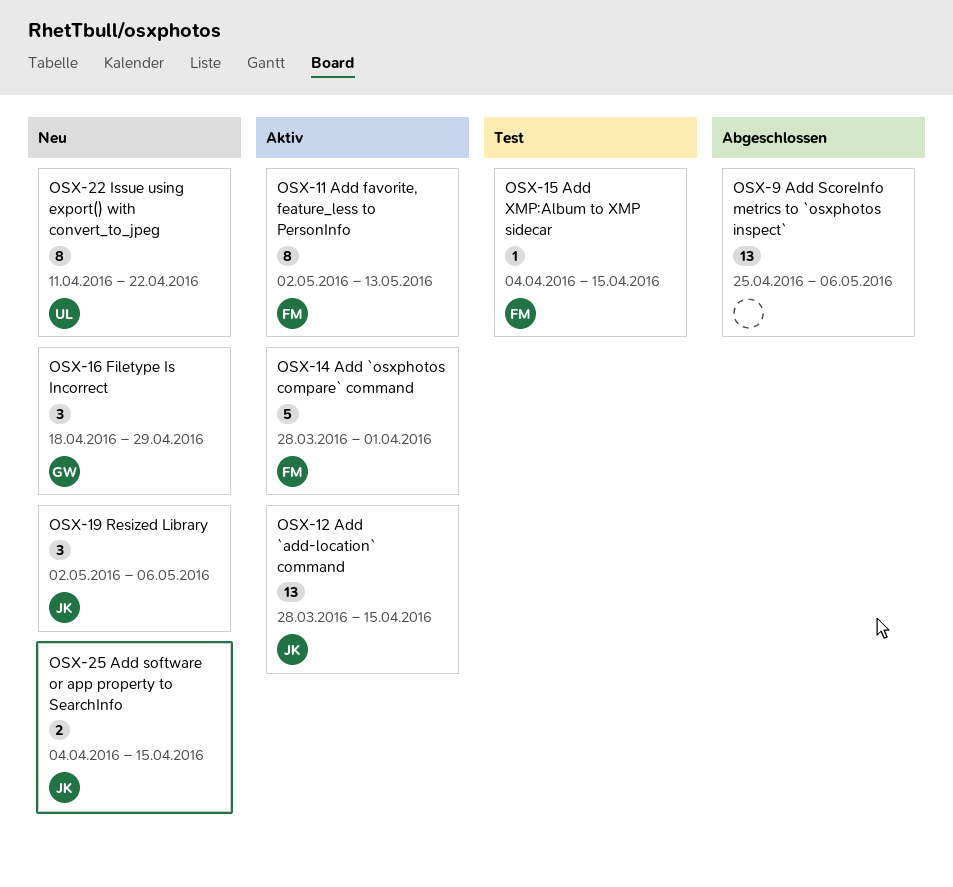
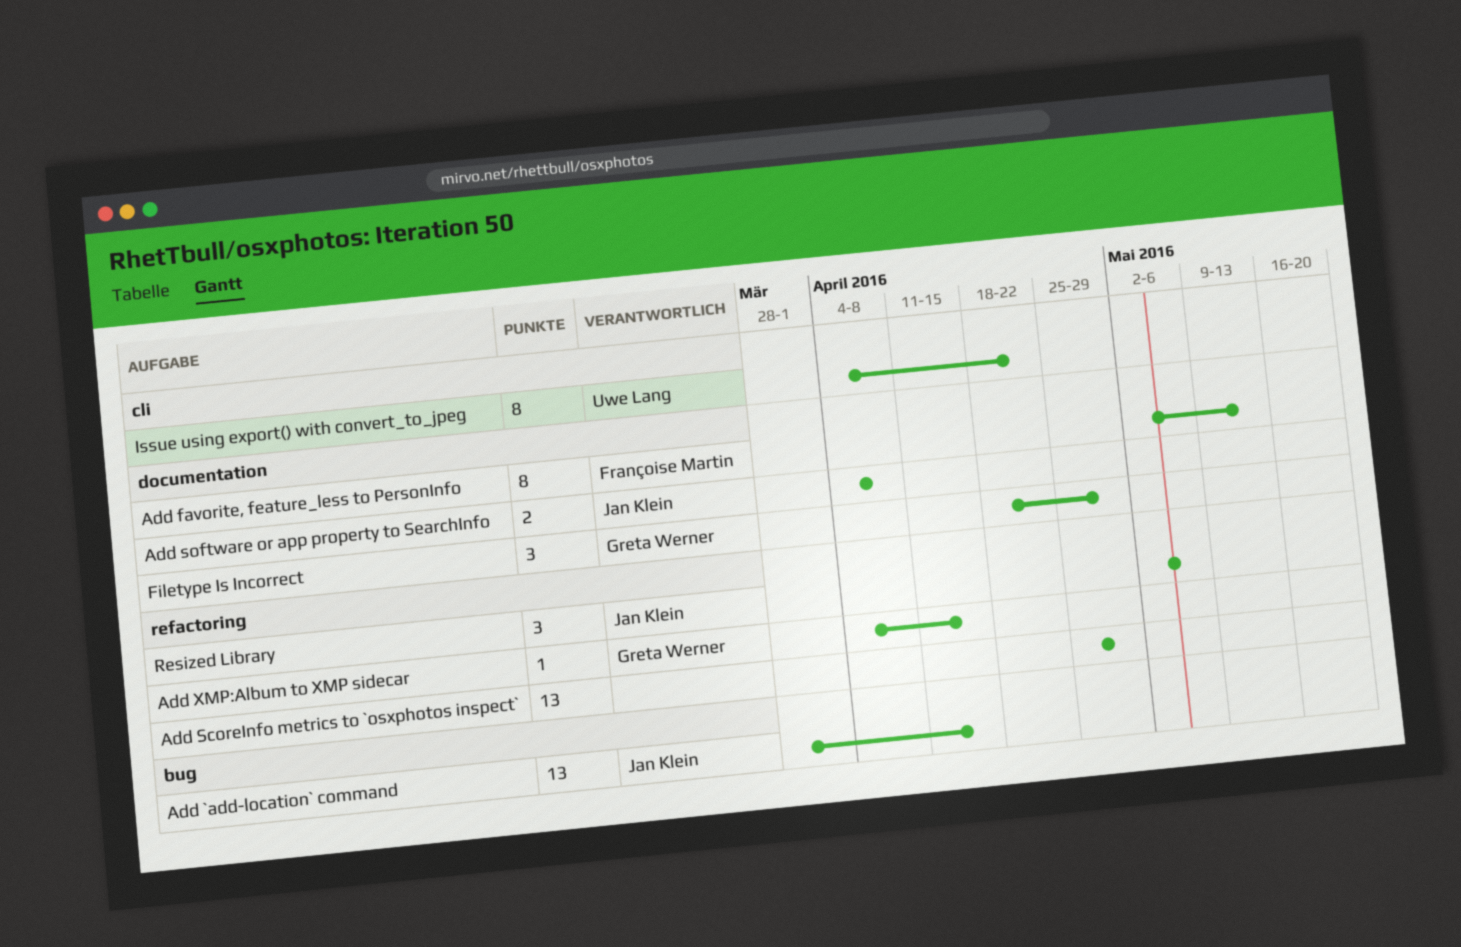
Add `osxphotos compare` command: present -> none
Add ScoreInfo metrics to `osxphotos inspect`, due: May 6 -> Apr 29
Add software or app property to SearchInfo, due: Apr 15 -> Apr 8
Add XMP:Album to XMP sidecar, owner: Françoise Martin -> Greta Werner
Issue using export() with convert_to_jpeg, start: Apr 11 -> Apr 4

